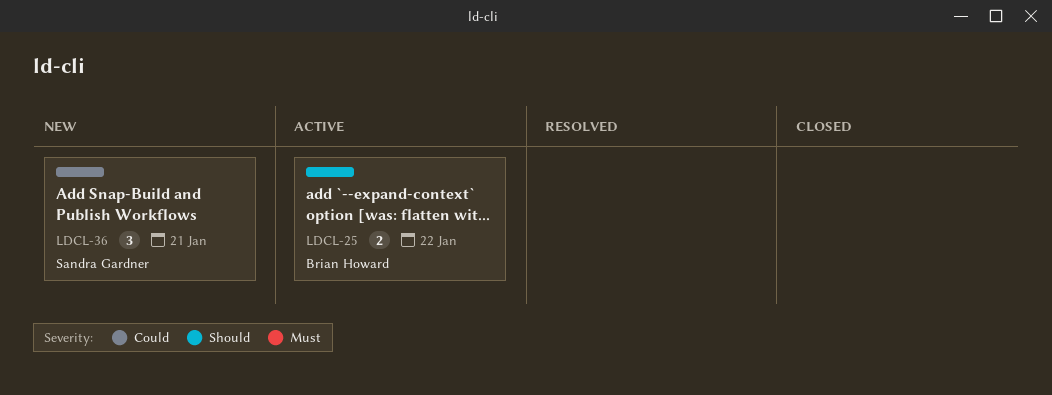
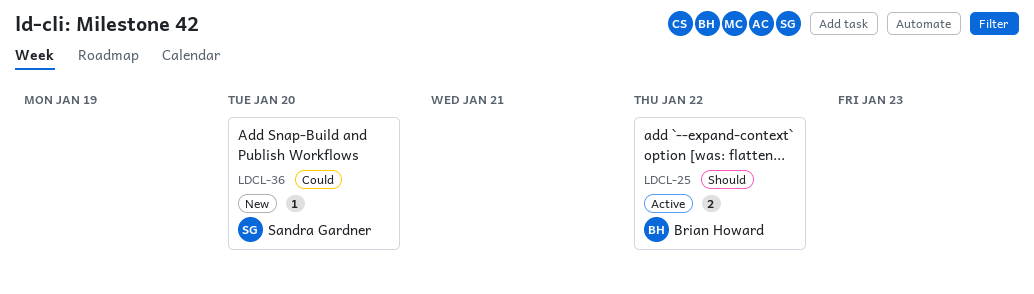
LDCL-36, estimate: 3 -> 1
LDCL-36, due: Jan 21 -> Jan 20

